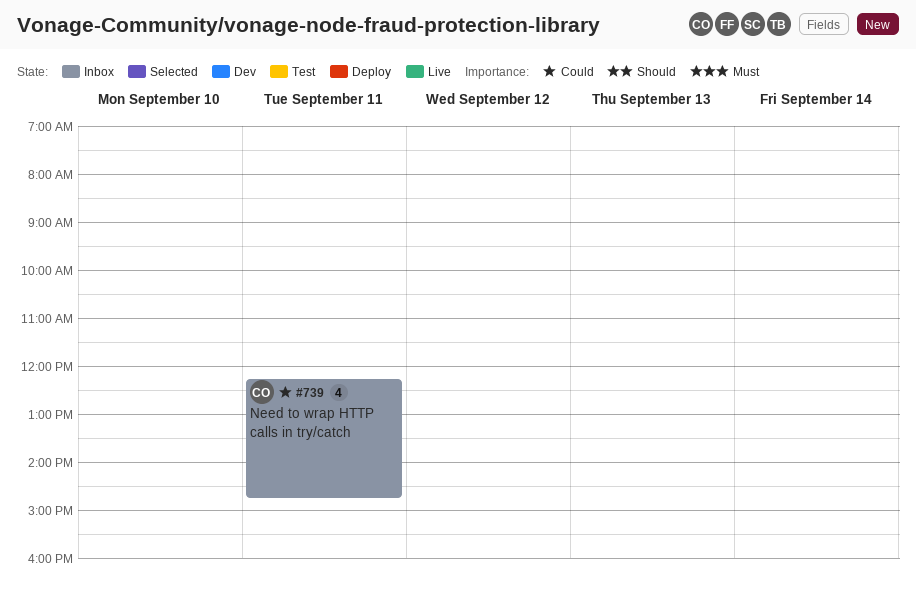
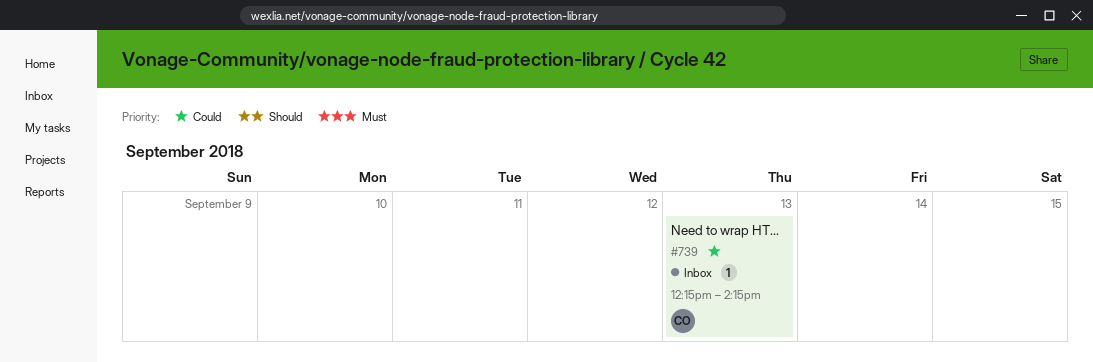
#739, estimate: 4 -> 1
#739, day: Sep 11 -> Sep 13
#739, ends: 14:45 -> 14:15

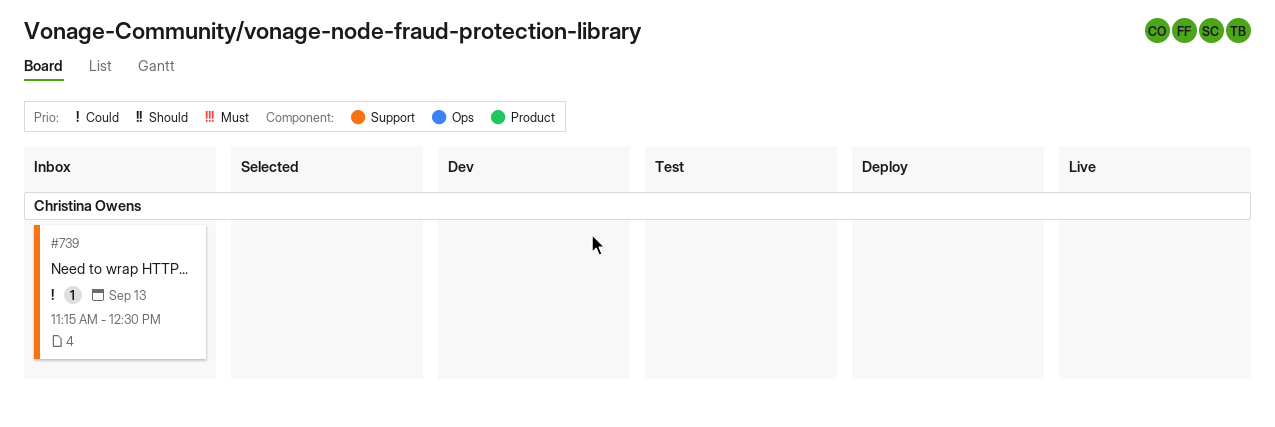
#739, begins: 12:15 -> 11:15
#739, ends: 14:15 -> 12:30

